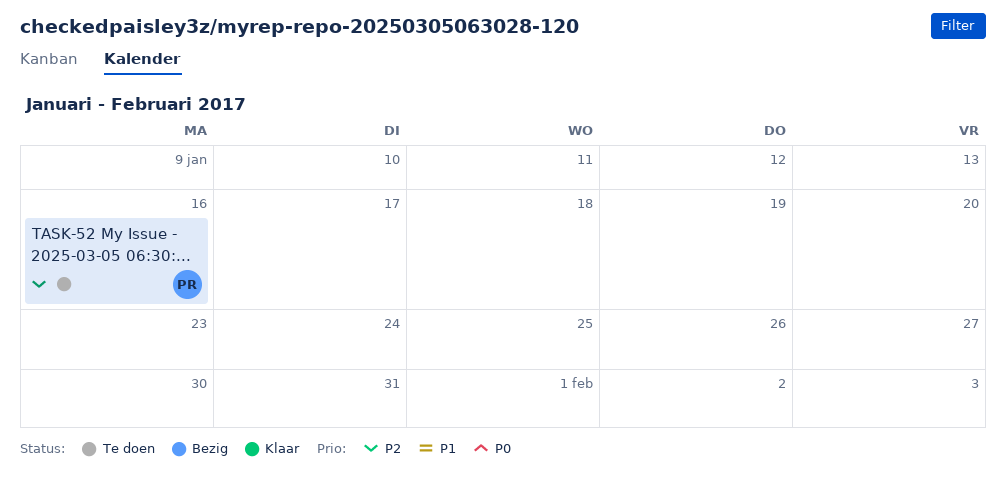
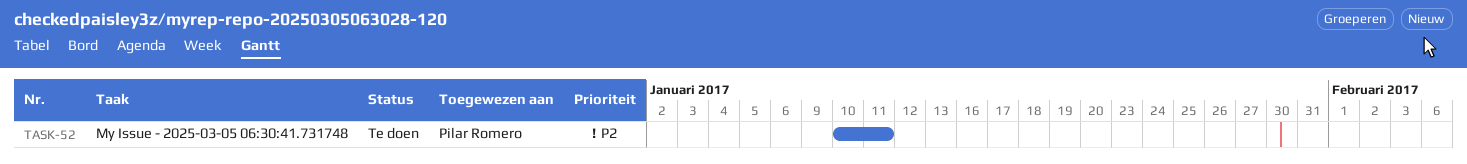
TASK-52, due: Jan 16 -> Jan 11

